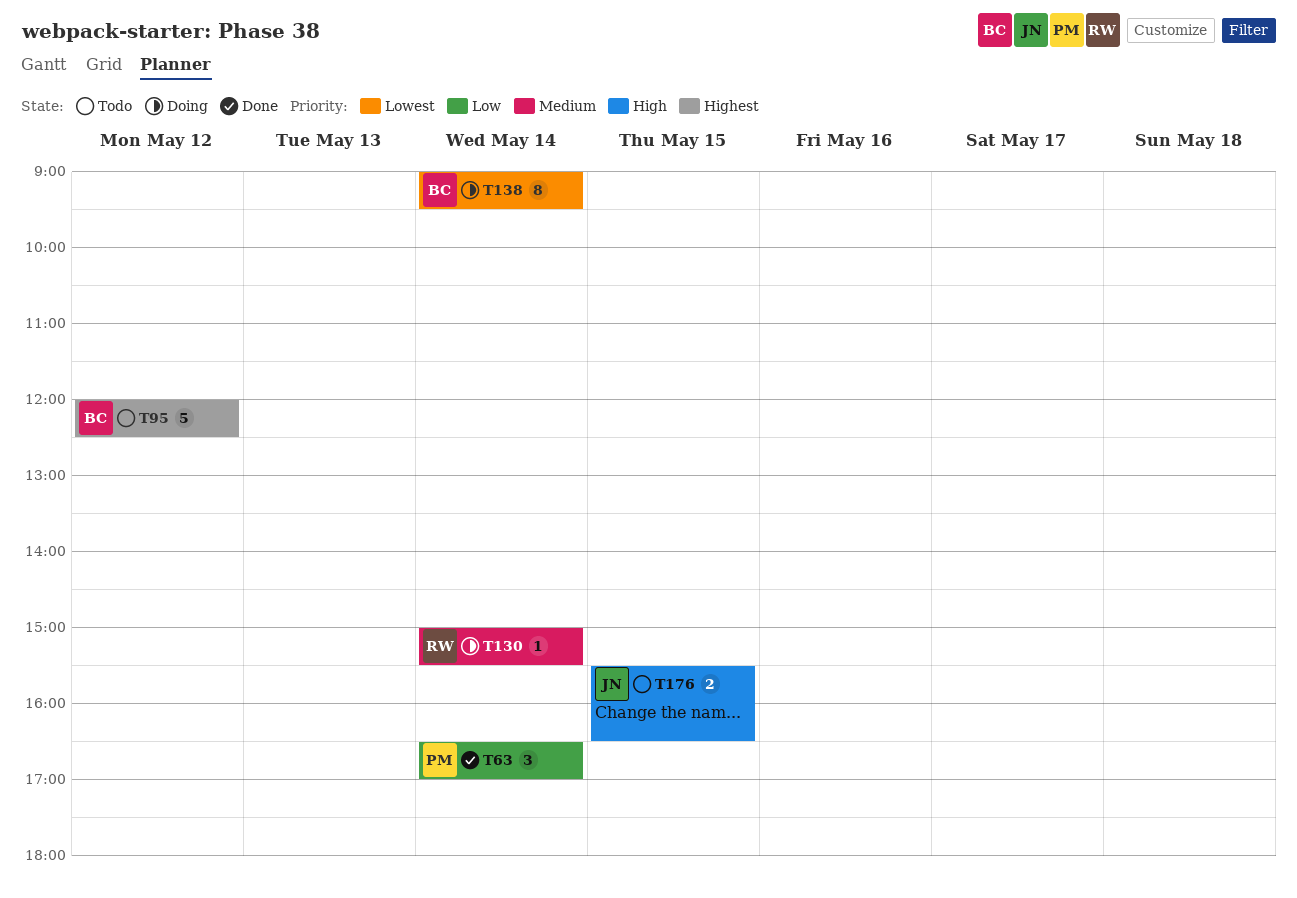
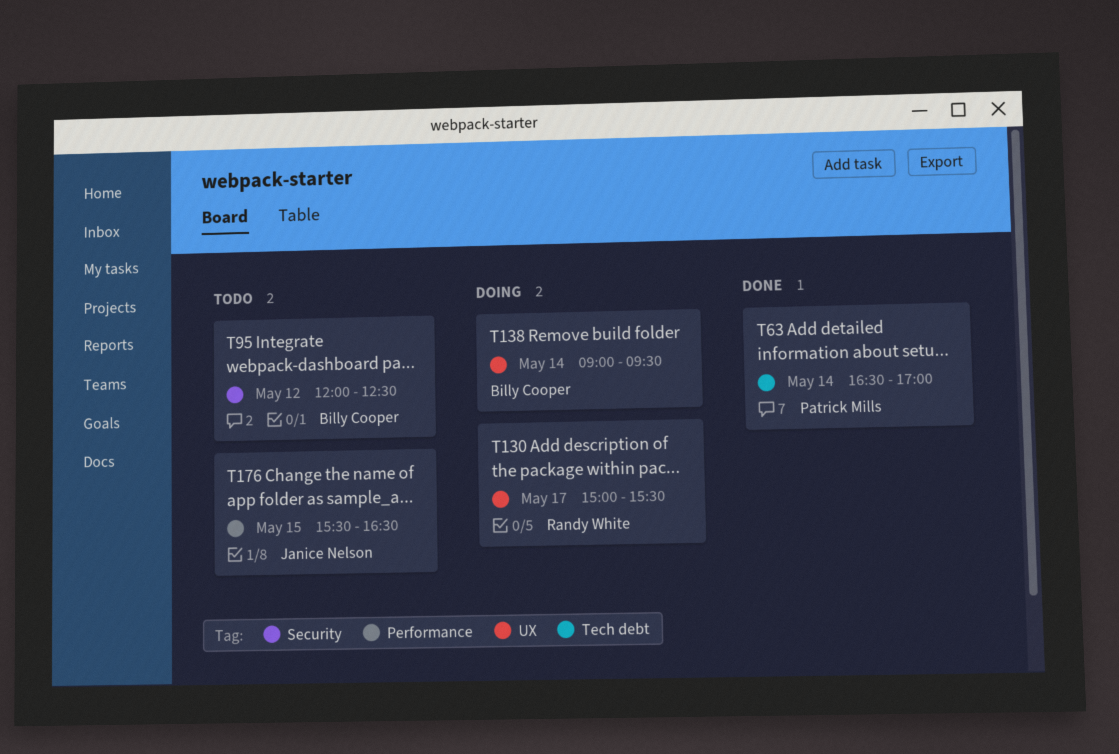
T130, day: May 14 -> May 17

